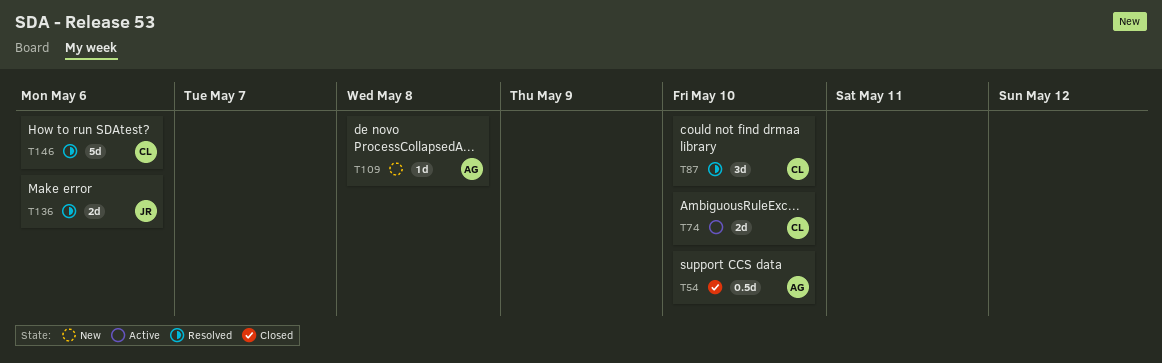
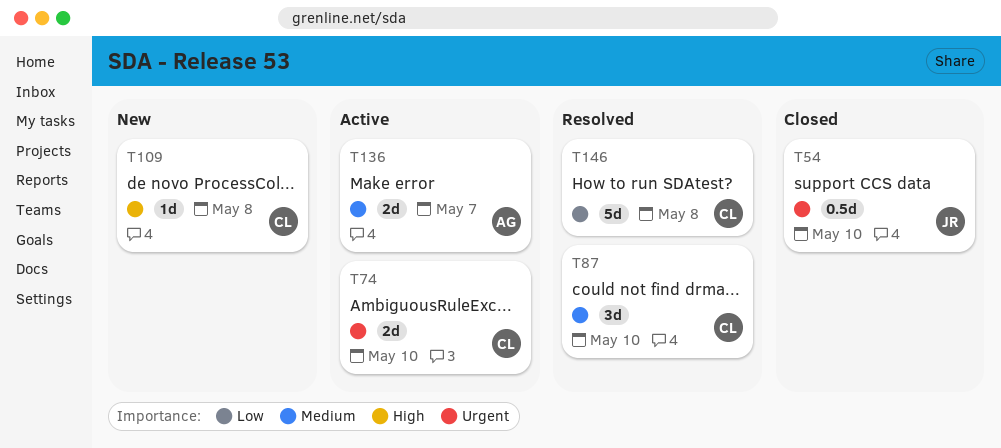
T54, owner: AG -> JR
T109, owner: AG -> CL
T136, status: Resolved -> Active
T136, owner: JR -> AG
T136, due: May 6 -> May 7
T146, due: May 6 -> May 8

